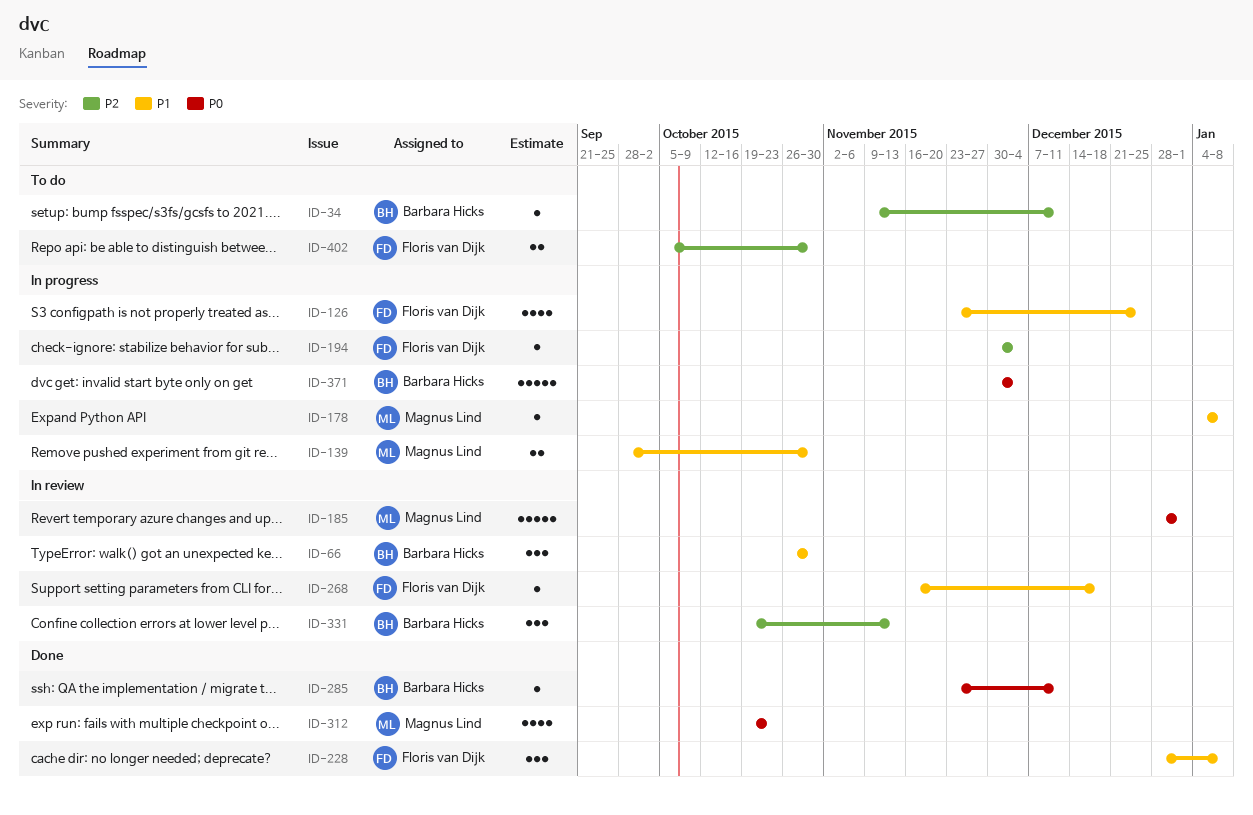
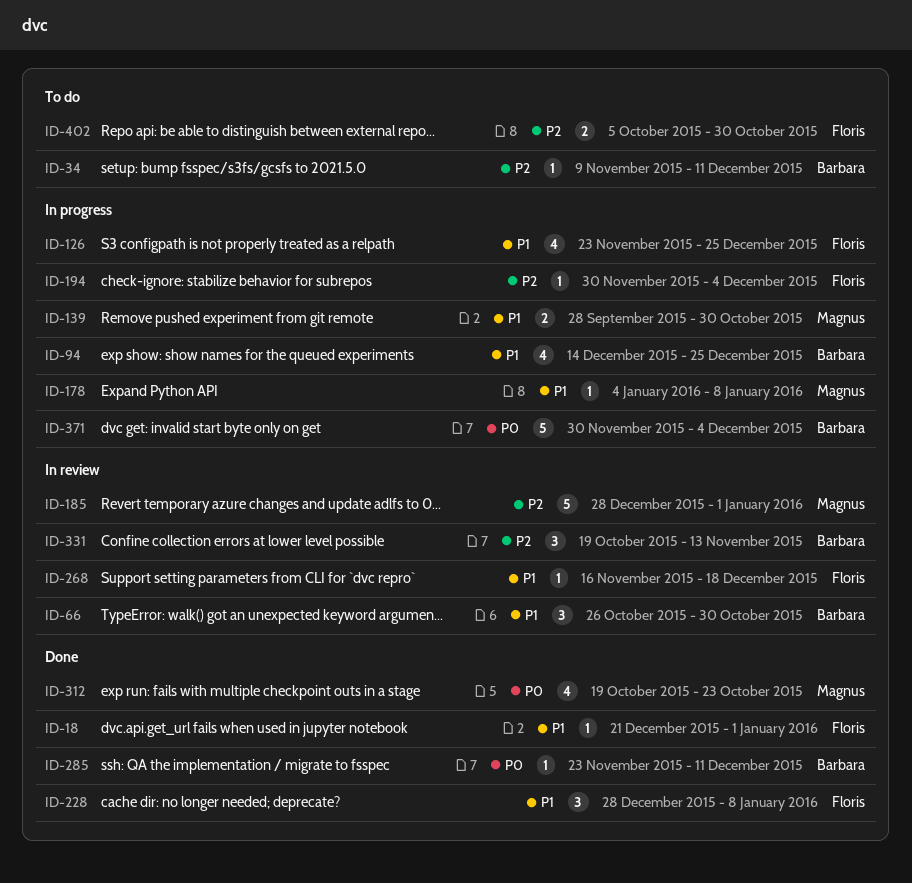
ID-18: none -> present
ID-94: none -> present
ID-185, priority: P0 -> P2

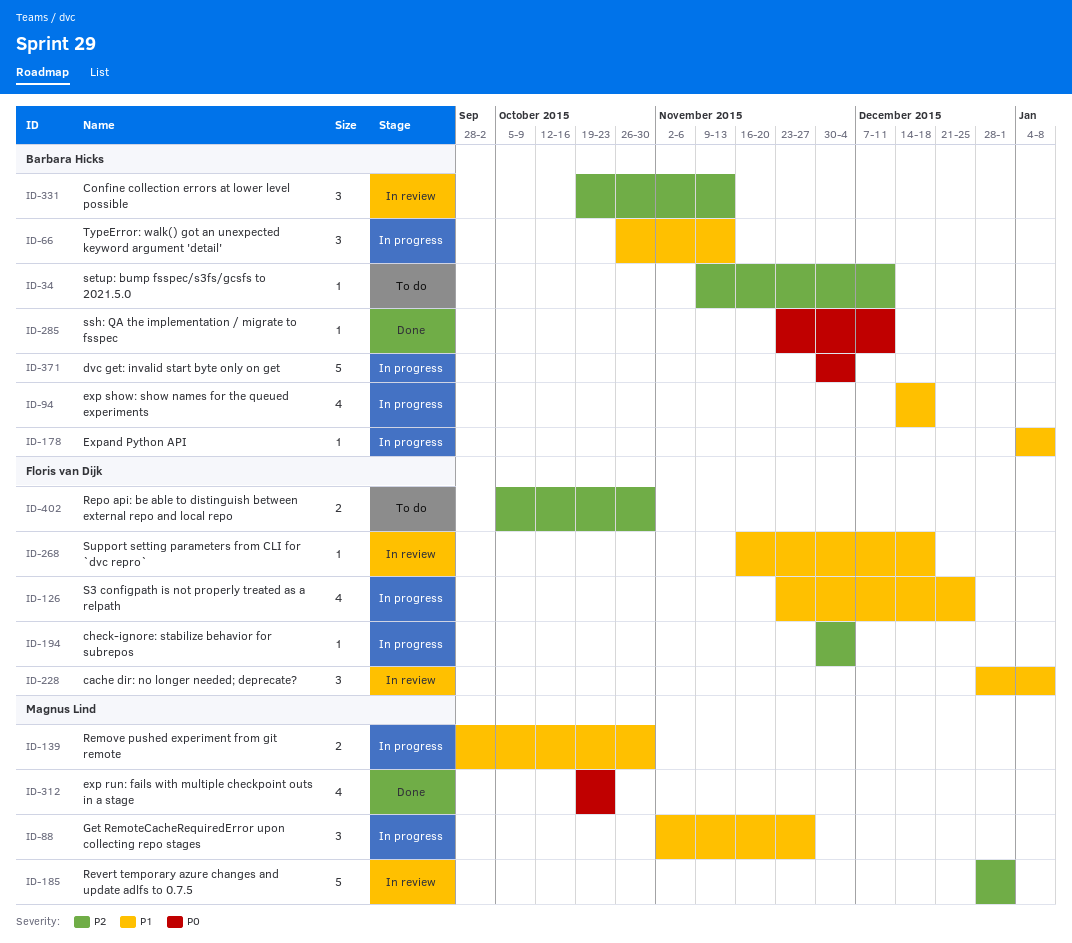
ID-18: present -> none
ID-66, status: In review -> In progress
ID-66, due: Oct 30 -> Nov 13
ID-88: none -> present
ID-94, due: Dec 25 -> Dec 18
ID-178, owner: Magnus Lind -> Barbara Hicks
ID-228, status: Done -> In review

